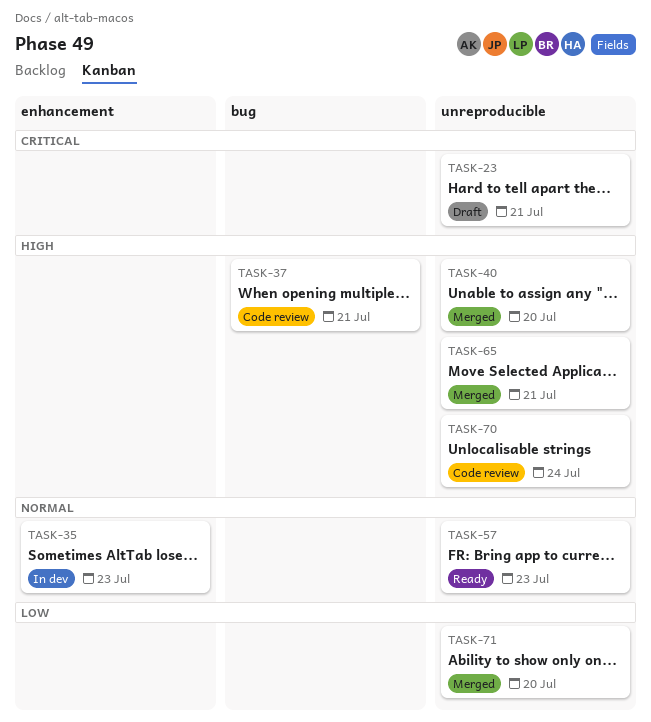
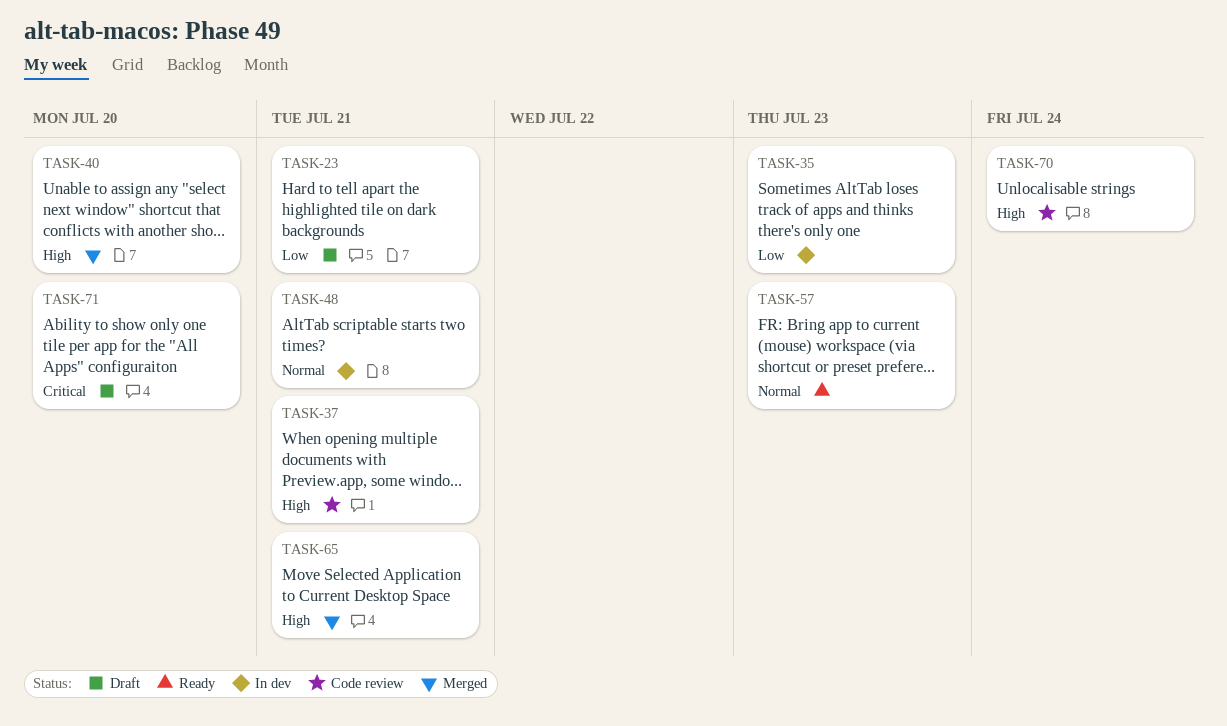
TASK-23, priority: Critical -> Low
TASK-35, priority: Normal -> Low
TASK-48: none -> present
TASK-71, status: Merged -> Draft
TASK-71, priority: Low -> Critical

